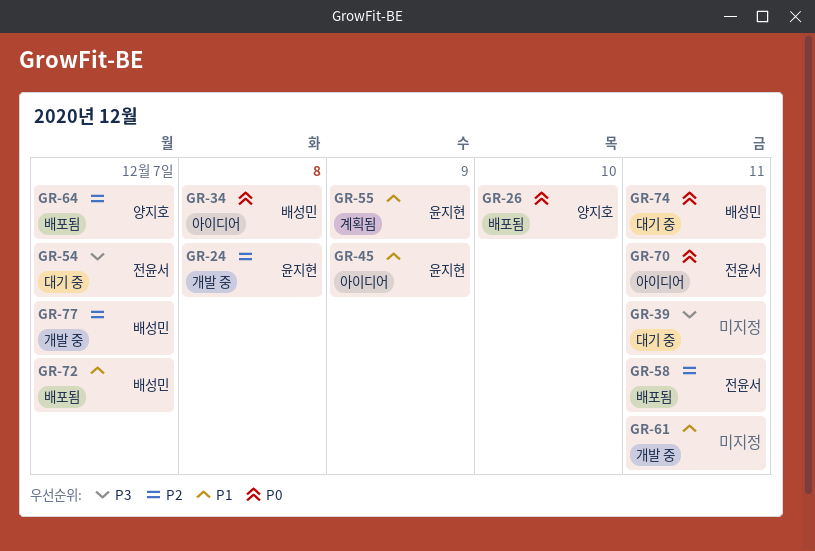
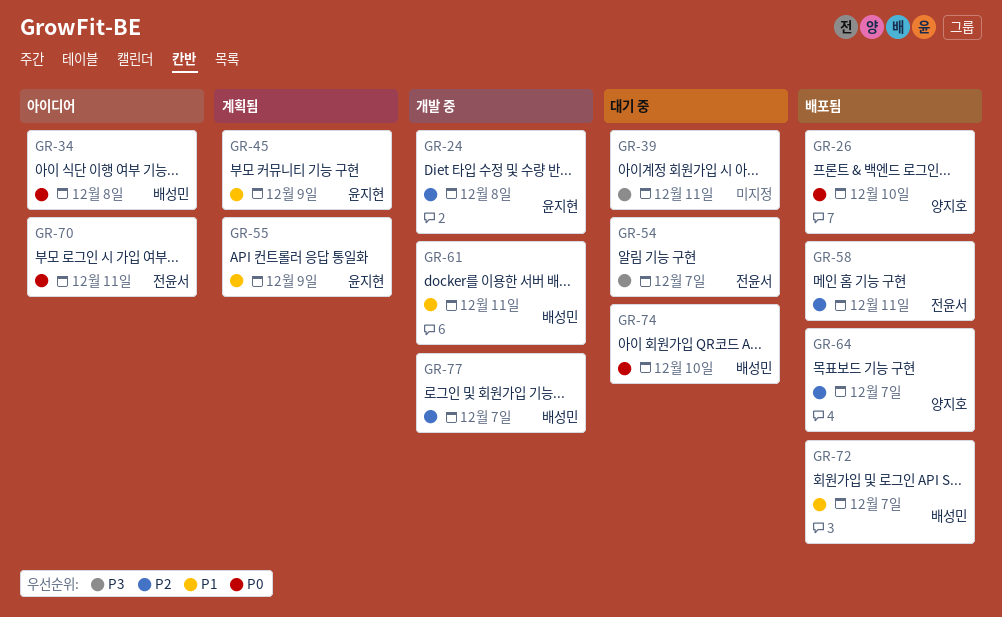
GR-45, status: 아이디어 -> 계획됨
GR-61, owner: none -> 배성민
GR-74, due: Dec 11 -> Dec 10

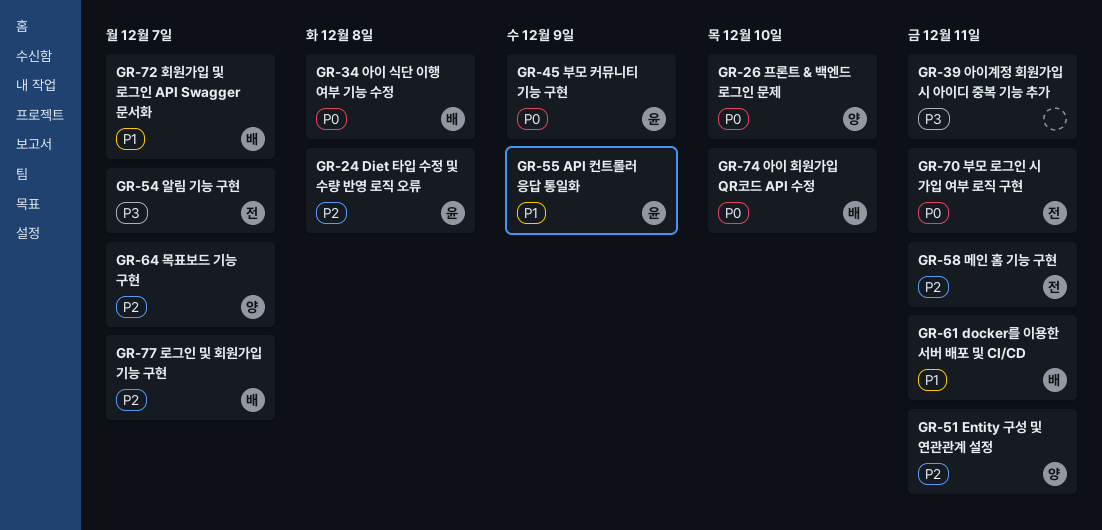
GR-45, priority: P1 -> P0
GR-51: none -> present

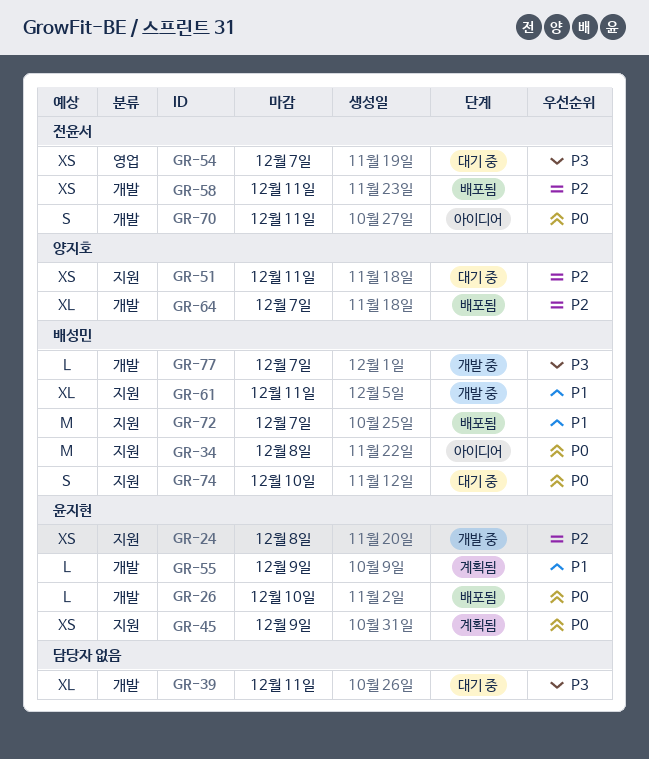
GR-26, owner: 양지호 -> 윤지현
GR-77, priority: P2 -> P3

